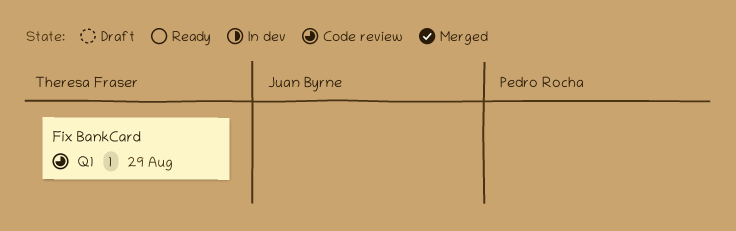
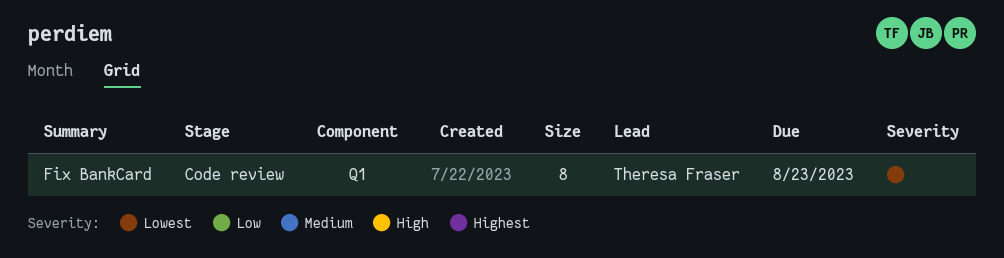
Fix BankCard, estimate: 1 -> 8
Fix BankCard, due: Aug 29 -> Aug 23

